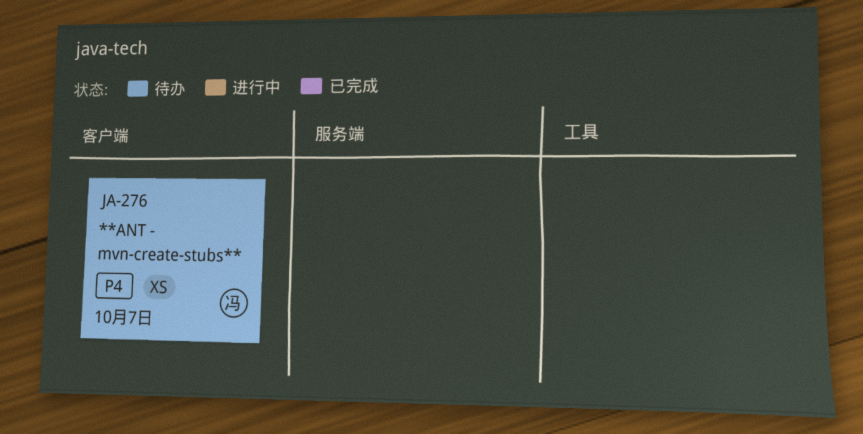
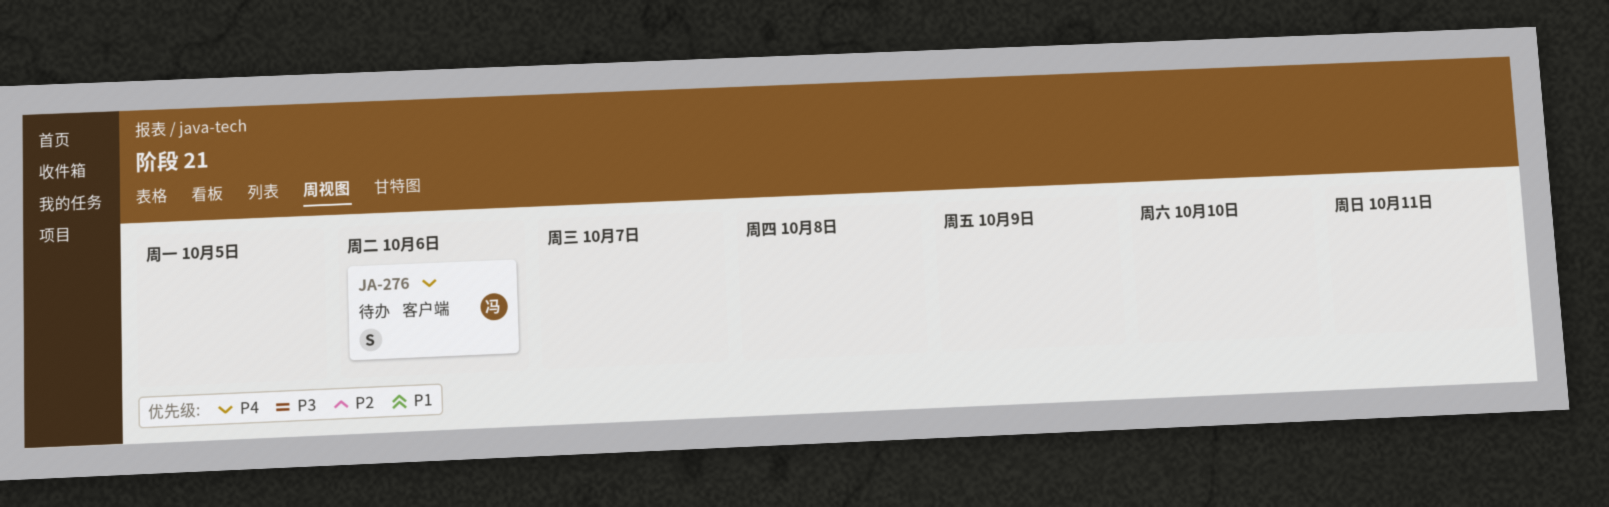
JA-276, estimate: XS -> S
JA-276, due: Oct 7 -> Oct 6

